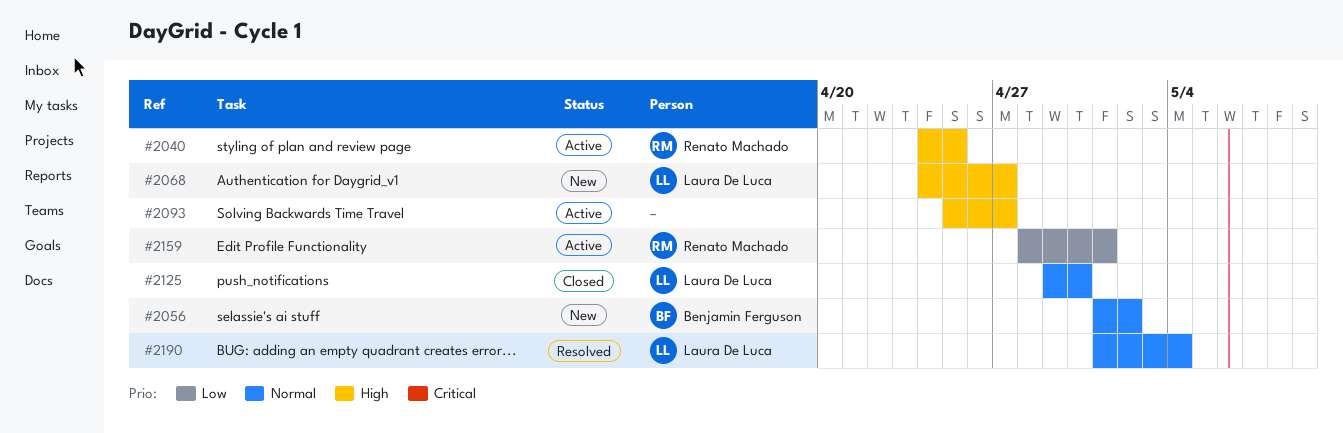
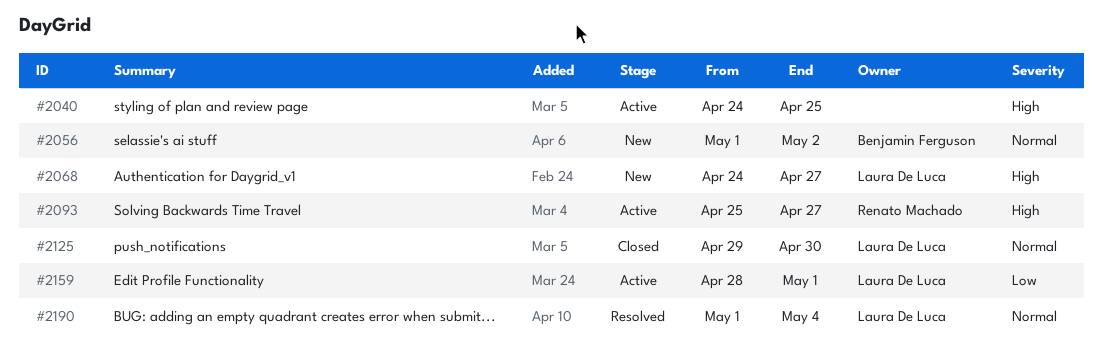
#2040, owner: Renato Machado -> none
#2093, owner: none -> Renato Machado
#2159, owner: Renato Machado -> Laura De Luca

